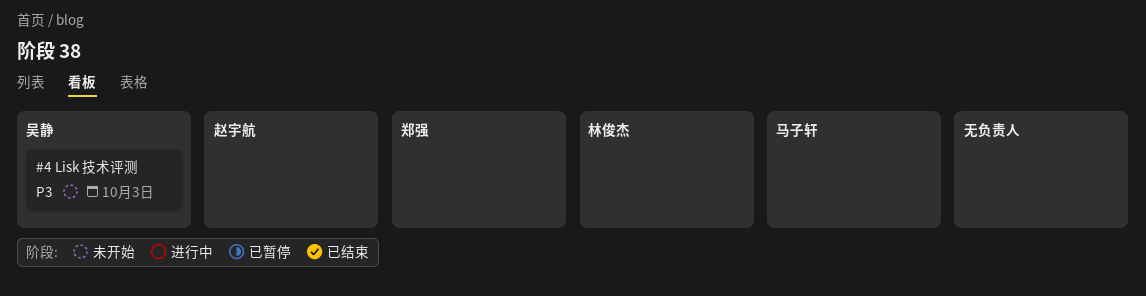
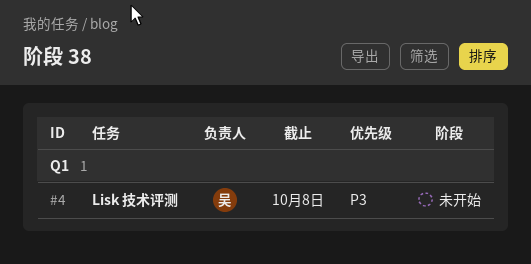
#4, due: Oct 3 -> Oct 8

